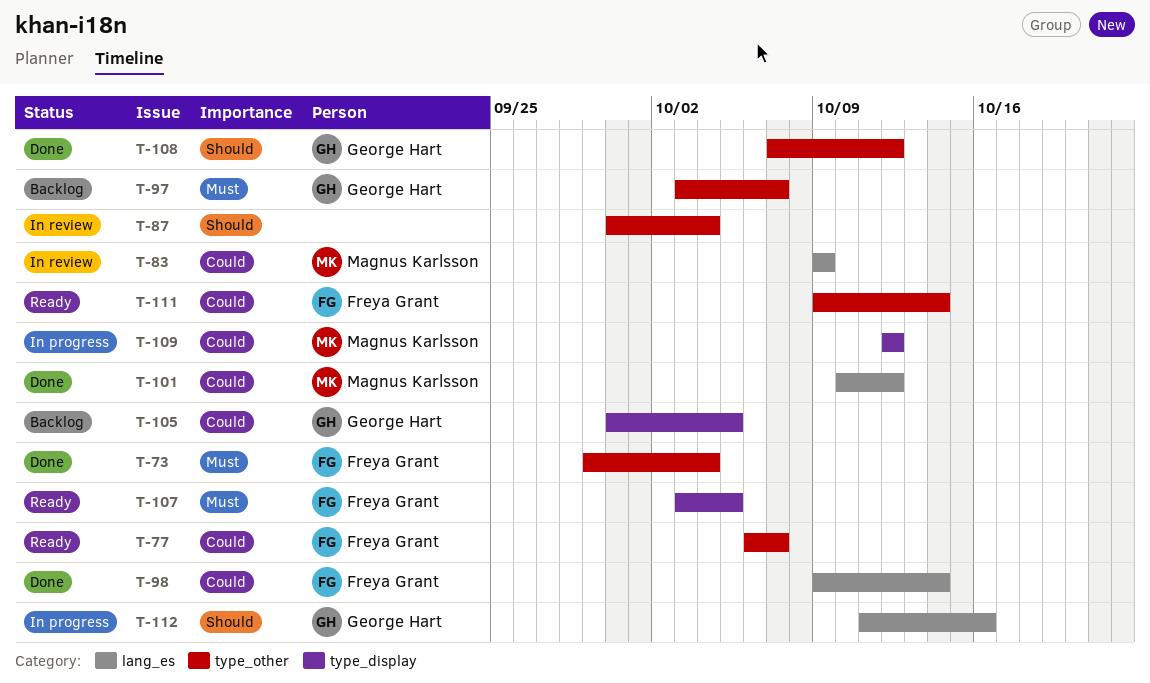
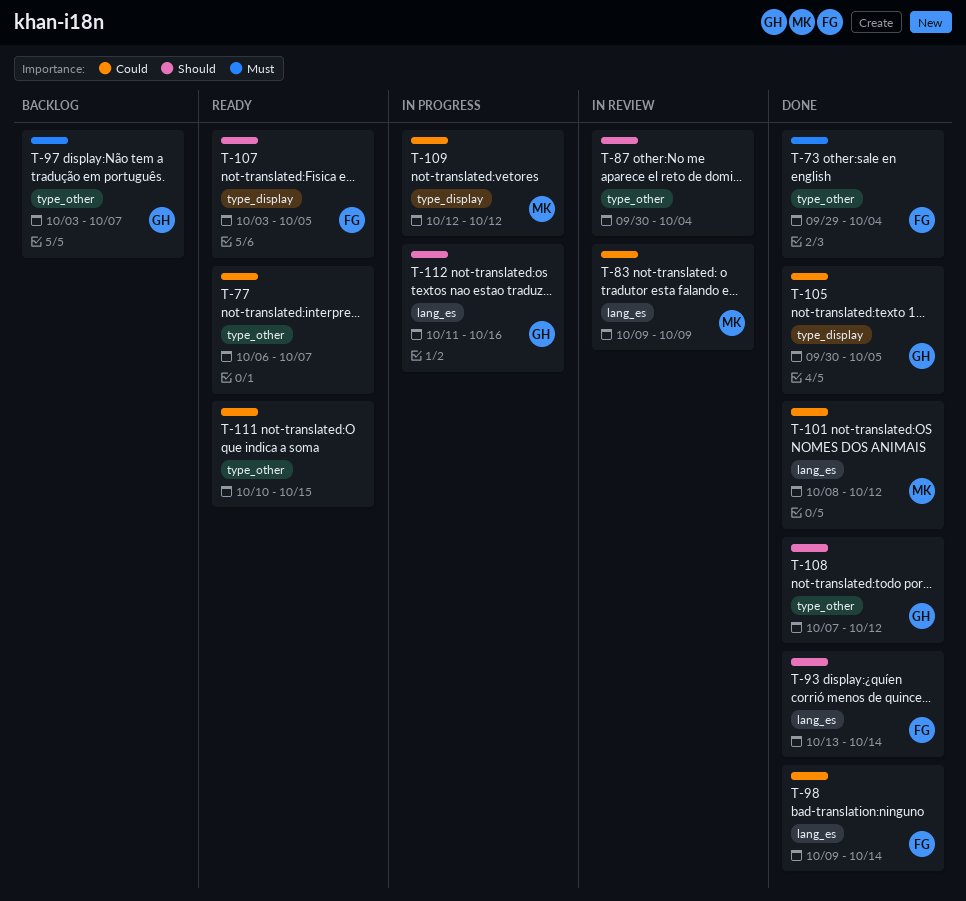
T-77, owner: Freya Grant -> none
T-93: none -> present
T-101, start: Oct 10 -> Oct 8
T-105, status: Backlog -> Done
T-107, priority: Must -> Should
T-111, owner: Freya Grant -> none
T-111, start: Oct 9 -> Oct 10
T-111, due: Oct 14 -> Oct 15

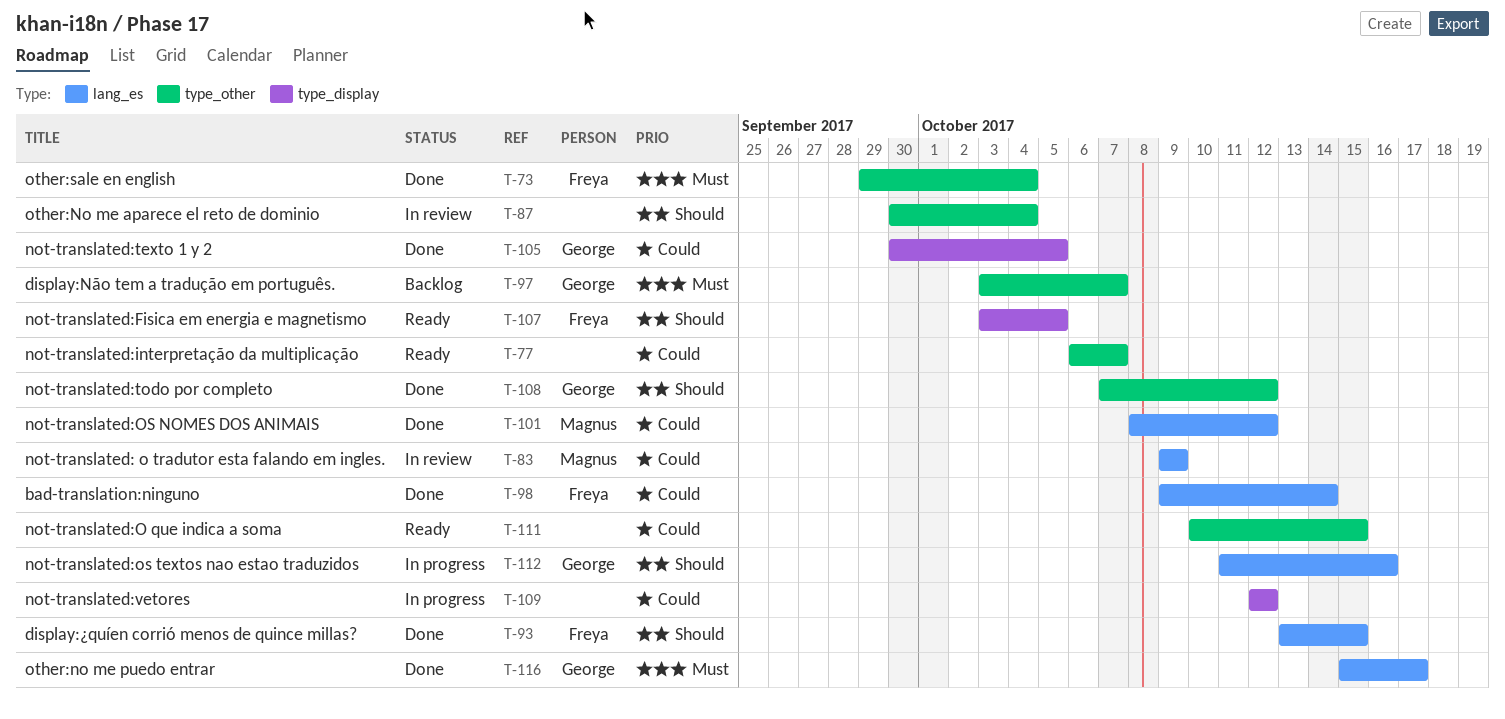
T-93, due: Oct 14 -> Oct 15
T-109, owner: Magnus -> none
T-116: none -> present

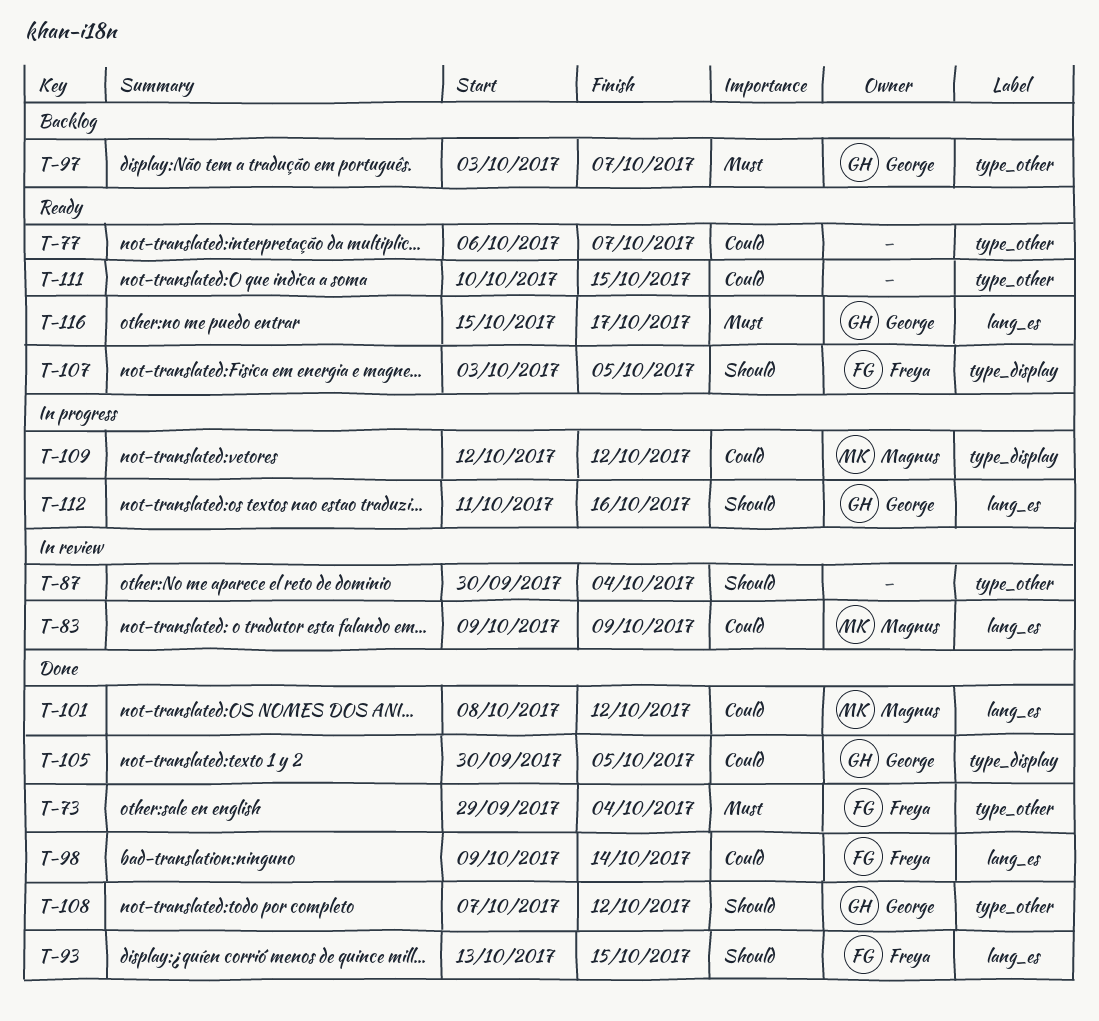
T-109, owner: none -> Magnus
T-116, status: Done -> Ready

